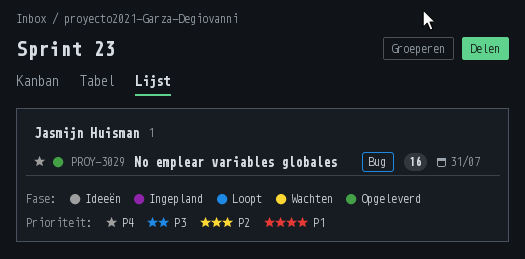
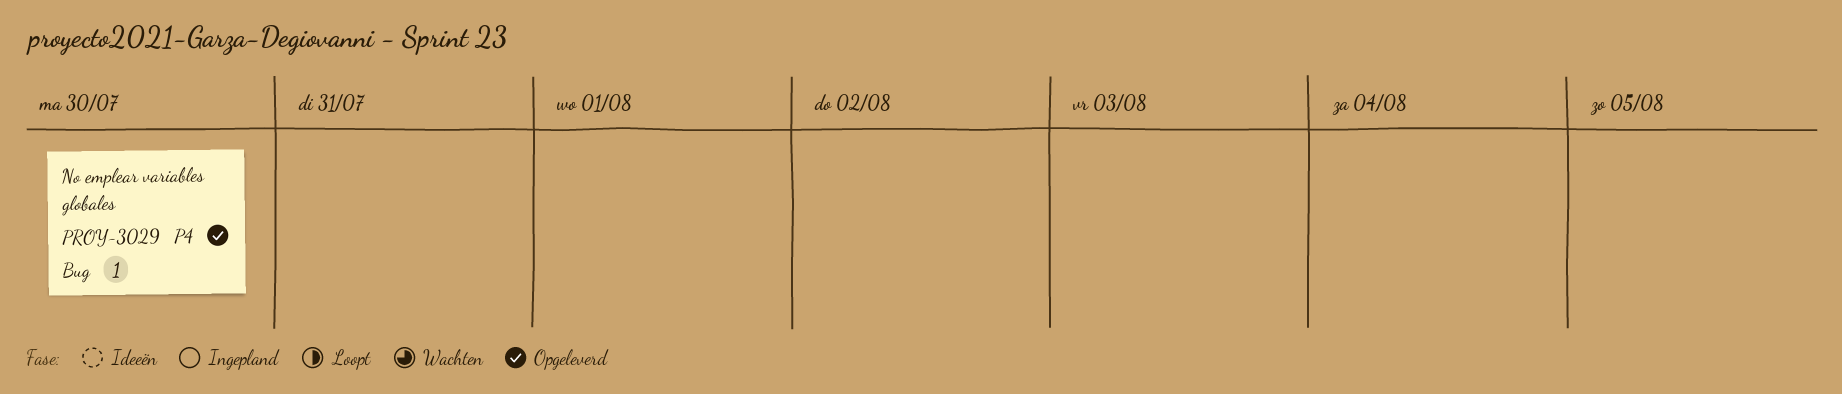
PROY-3029, estimate: 16 -> 1
PROY-3029, due: Jul 31 -> Jul 30

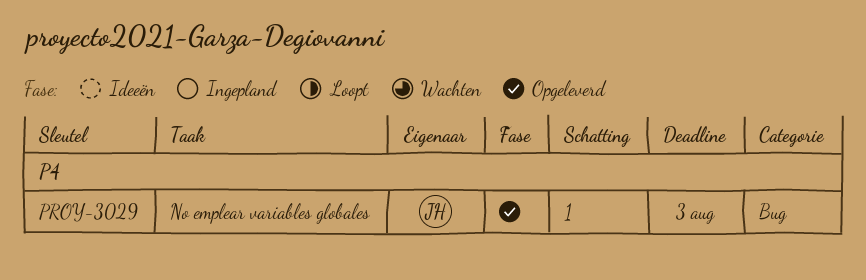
PROY-3029, due: Jul 30 -> Aug 3

